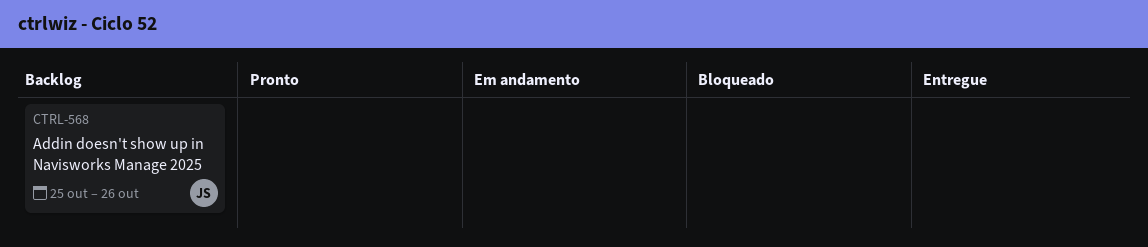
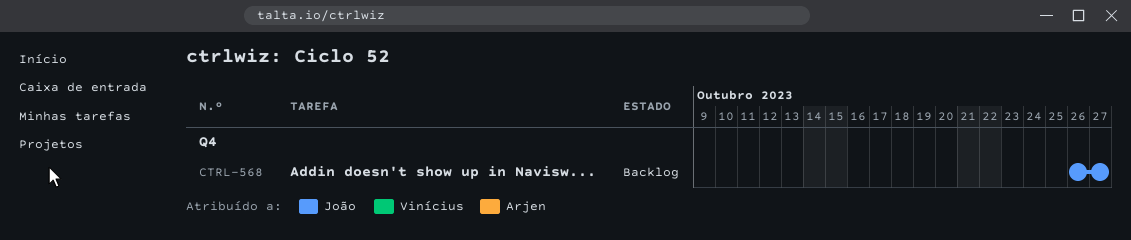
CTRL-568, start: Oct 25 -> Oct 26
CTRL-568, due: Oct 26 -> Oct 27

